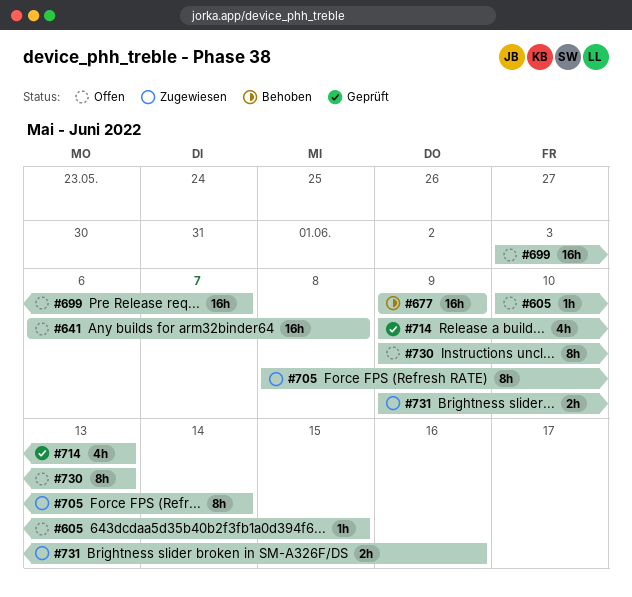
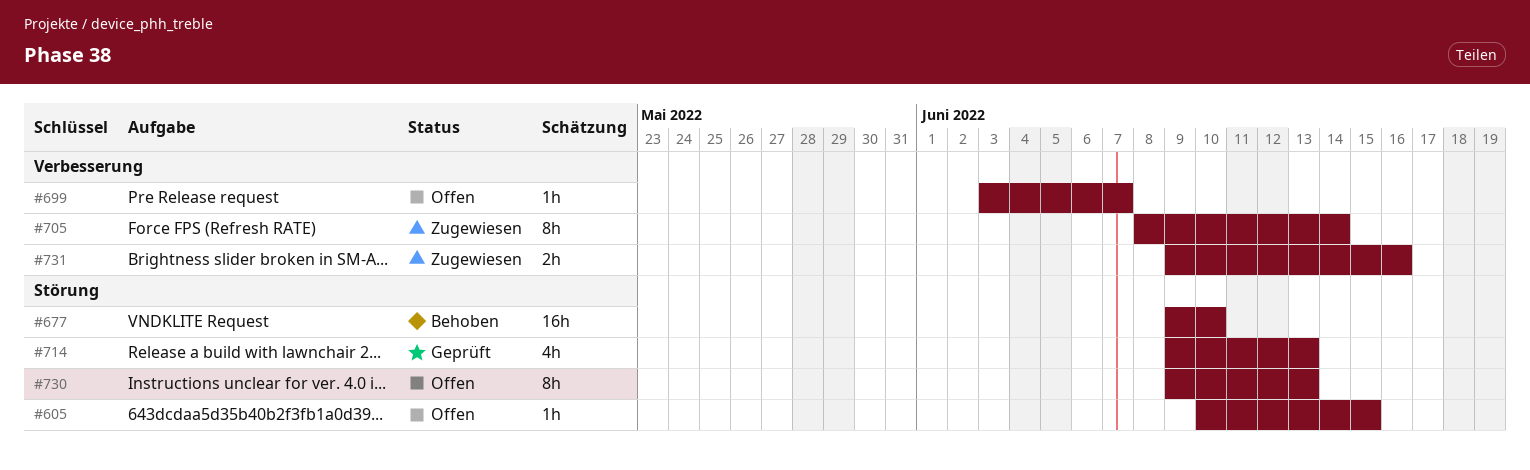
#641: present -> none
#677, due: Jun 9 -> Jun 10
#699, estimate: 16h -> 1h

